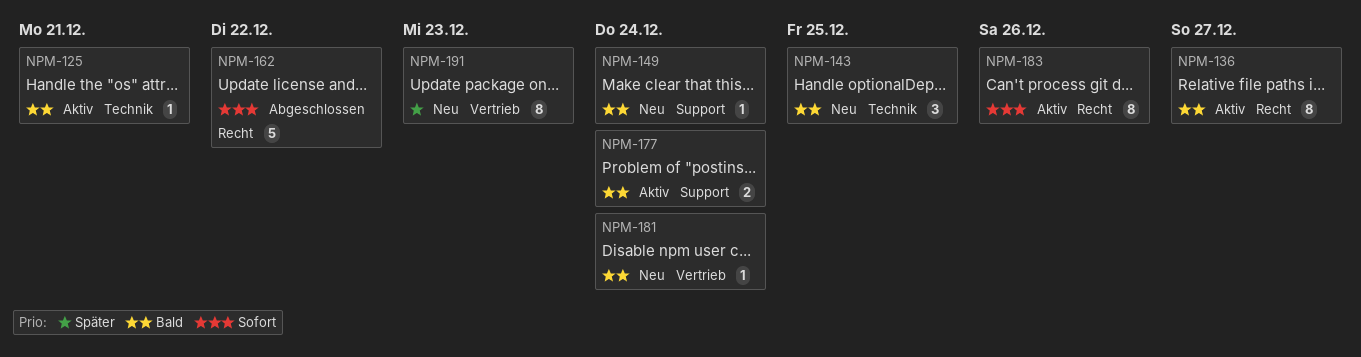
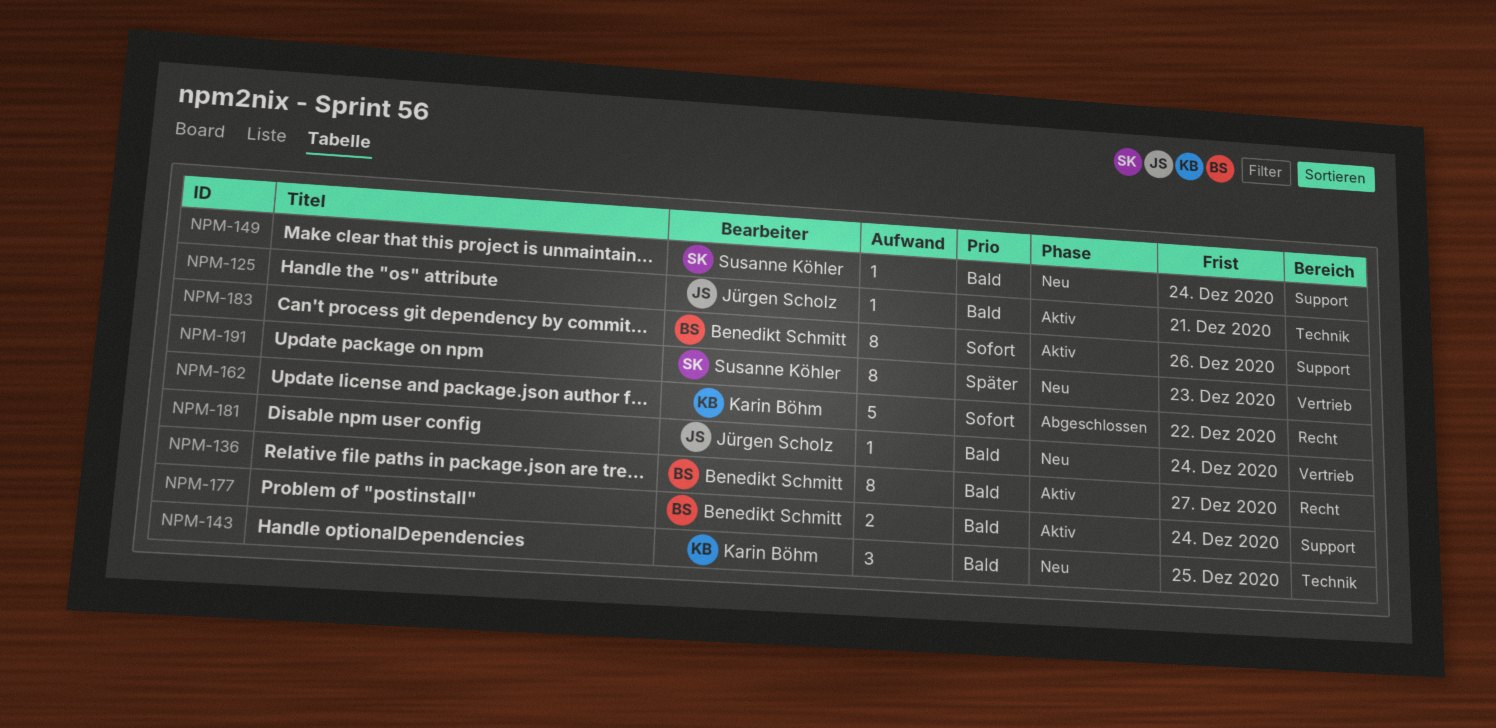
NPM-183, label: Recht -> Support

